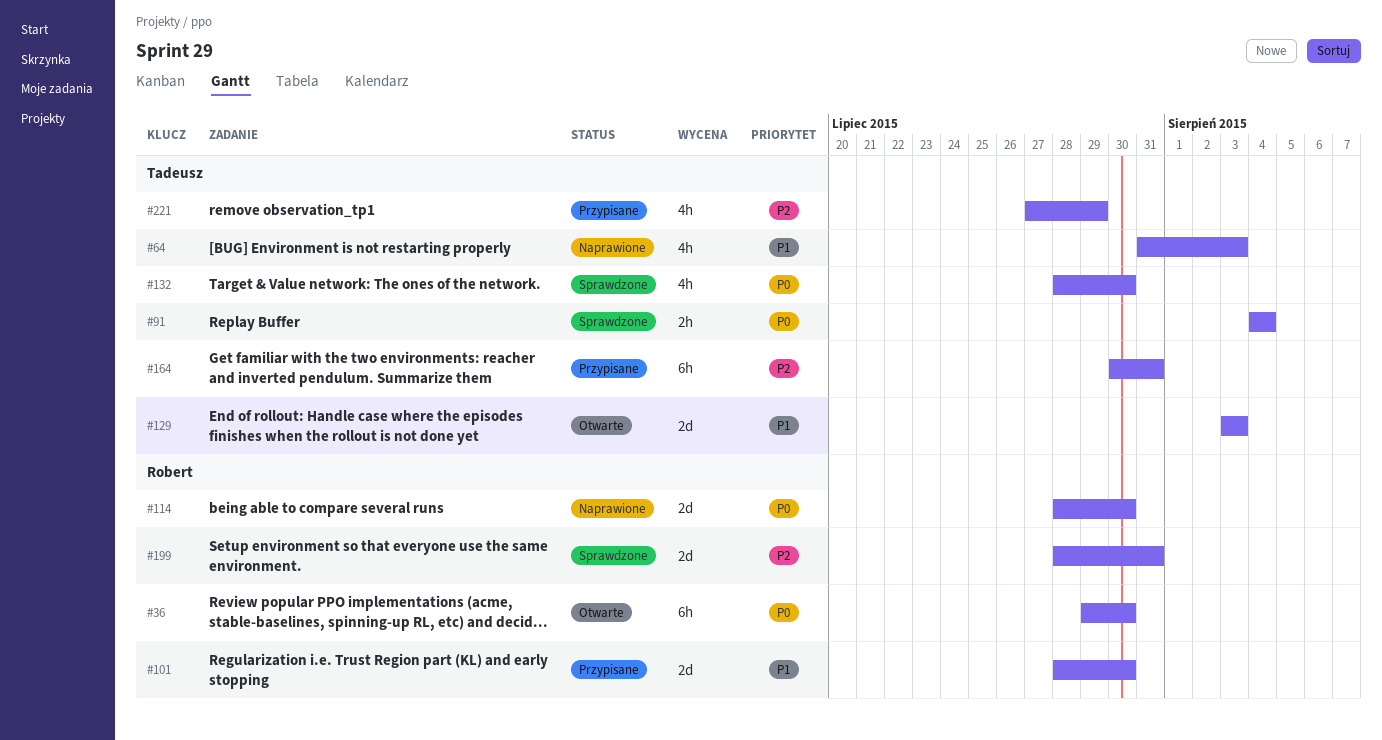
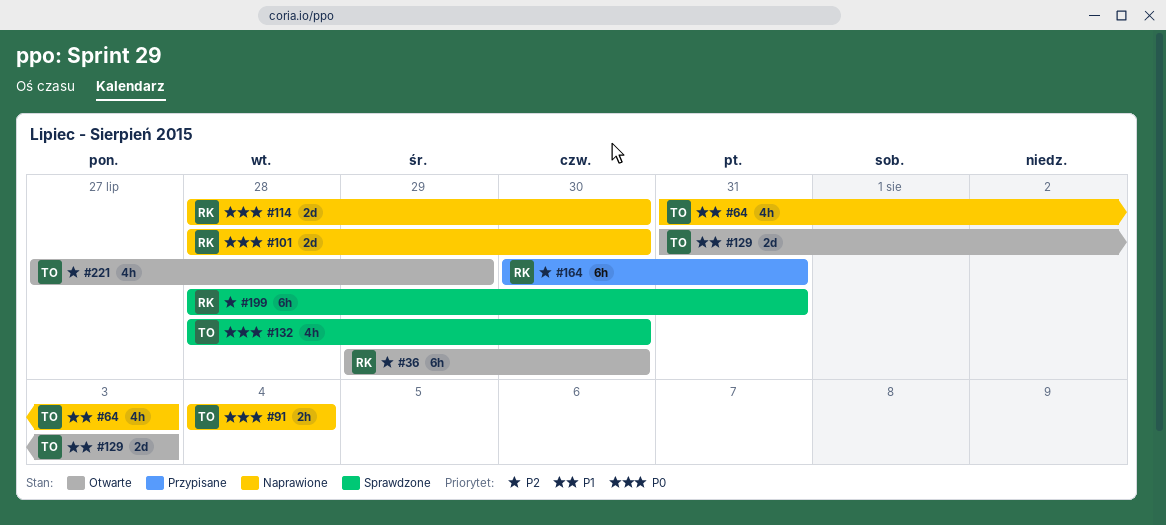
#36, priority: P0 -> P2
#91, status: Sprawdzone -> Naprawione
#101, status: Przypisane -> Naprawione
#101, priority: P1 -> P0
#129, start: Aug 3 -> Jul 31
#164, owner: Tadeusz -> Robert
#199, estimate: 2d -> 6h
#221, status: Przypisane -> Otwarte

